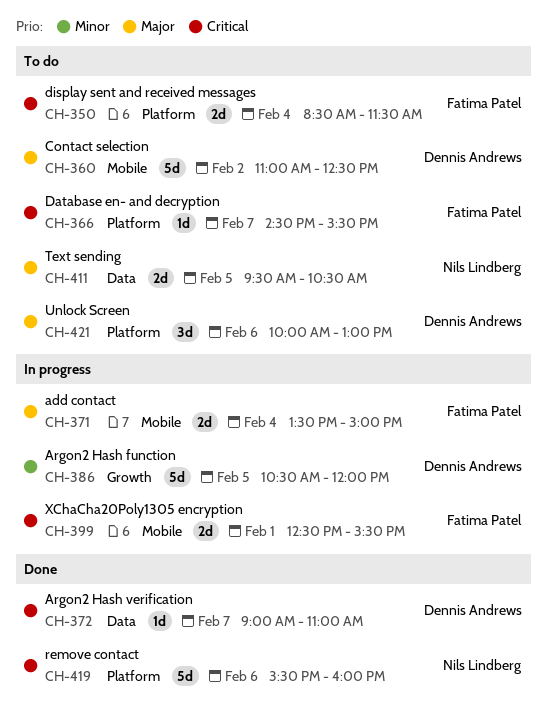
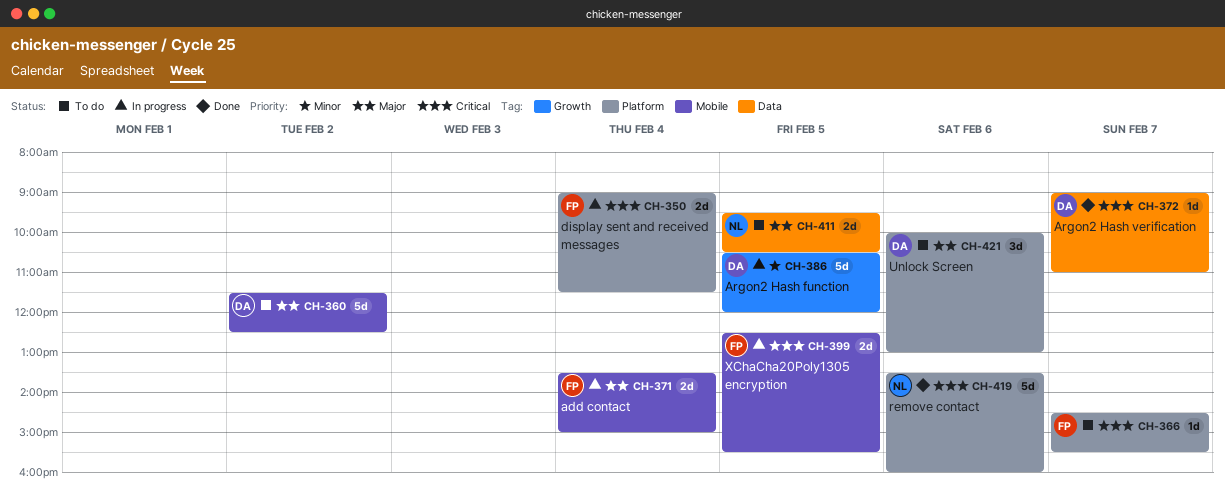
CH-350, status: To do -> In progress
CH-350, begins: 08:30 -> 09:00
CH-360, begins: 11:00 -> 11:30
CH-399, day: Feb 1 -> Feb 5
CH-419, begins: 15:30 -> 13:30

